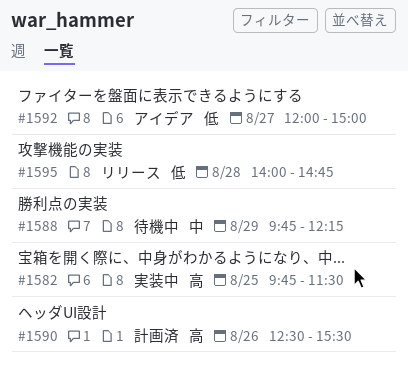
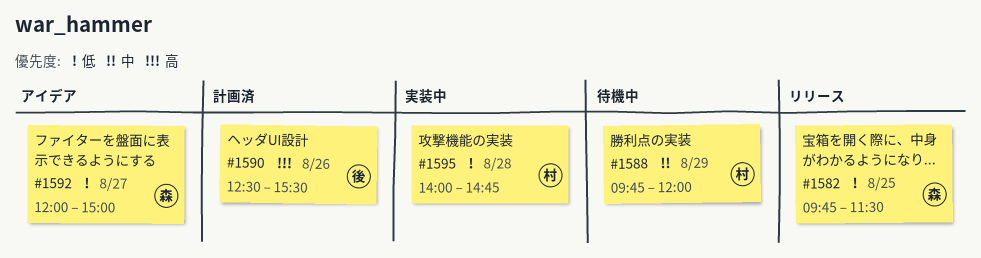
#1582, status: 実装中 -> リリース
#1582, priority: 高 -> 低
#1588, ends: 12:15 -> 12:00
#1595, status: リリース -> 実装中

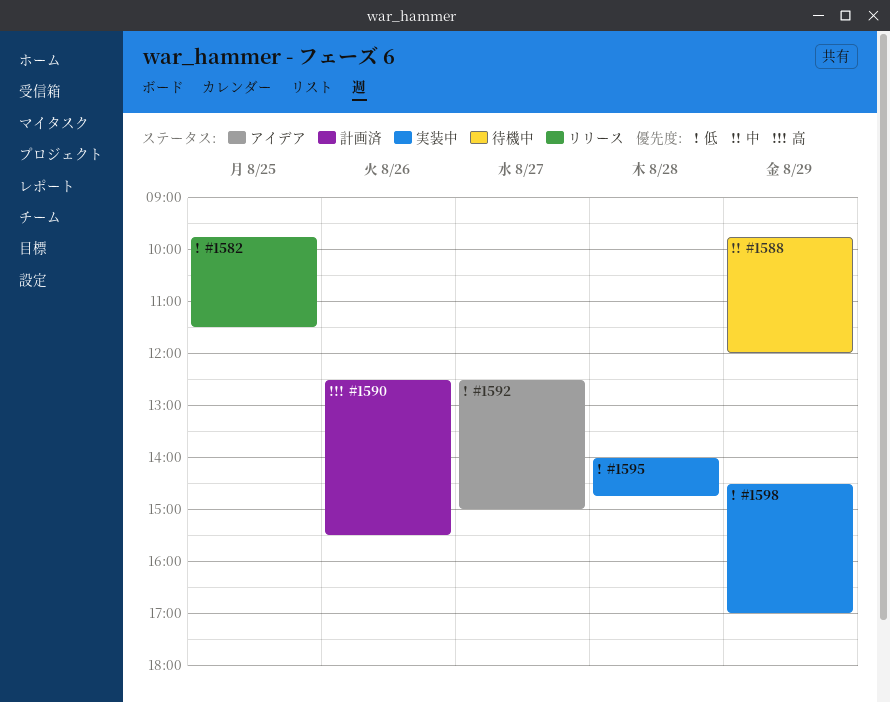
#1592, begins: 12:00 -> 12:30
#1598: none -> present

